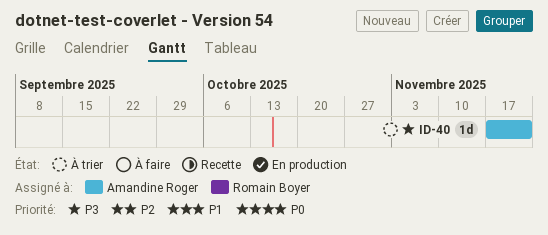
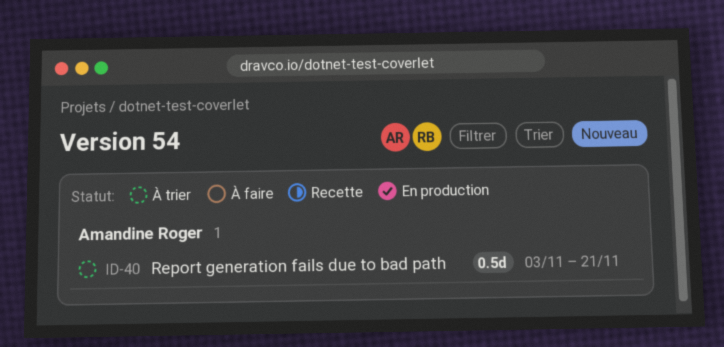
ID-40, estimate: 1d -> 0.5d
ID-40, start: Nov 17 -> Nov 3

